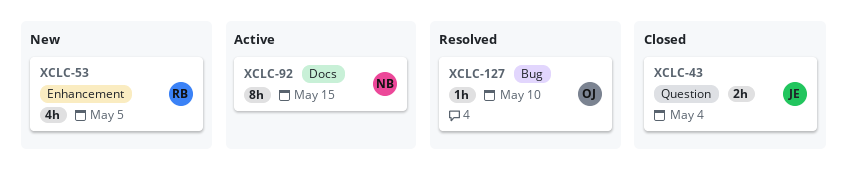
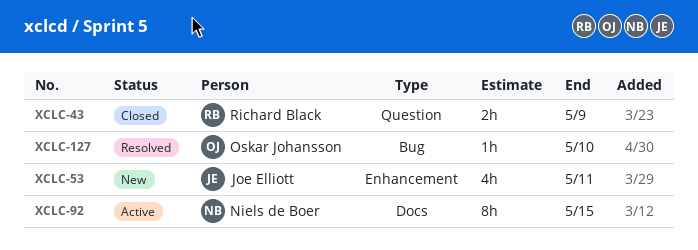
XCLC-43, owner: Joe Elliott -> Richard Black
XCLC-43, due: May 4 -> May 9
XCLC-53, owner: Richard Black -> Joe Elliott
XCLC-53, due: May 5 -> May 11

